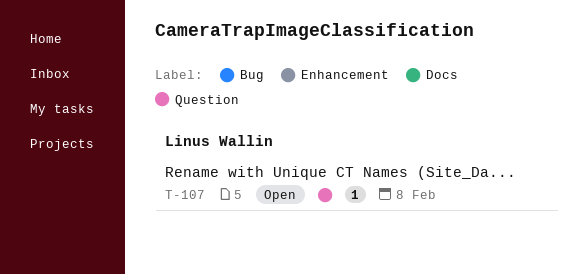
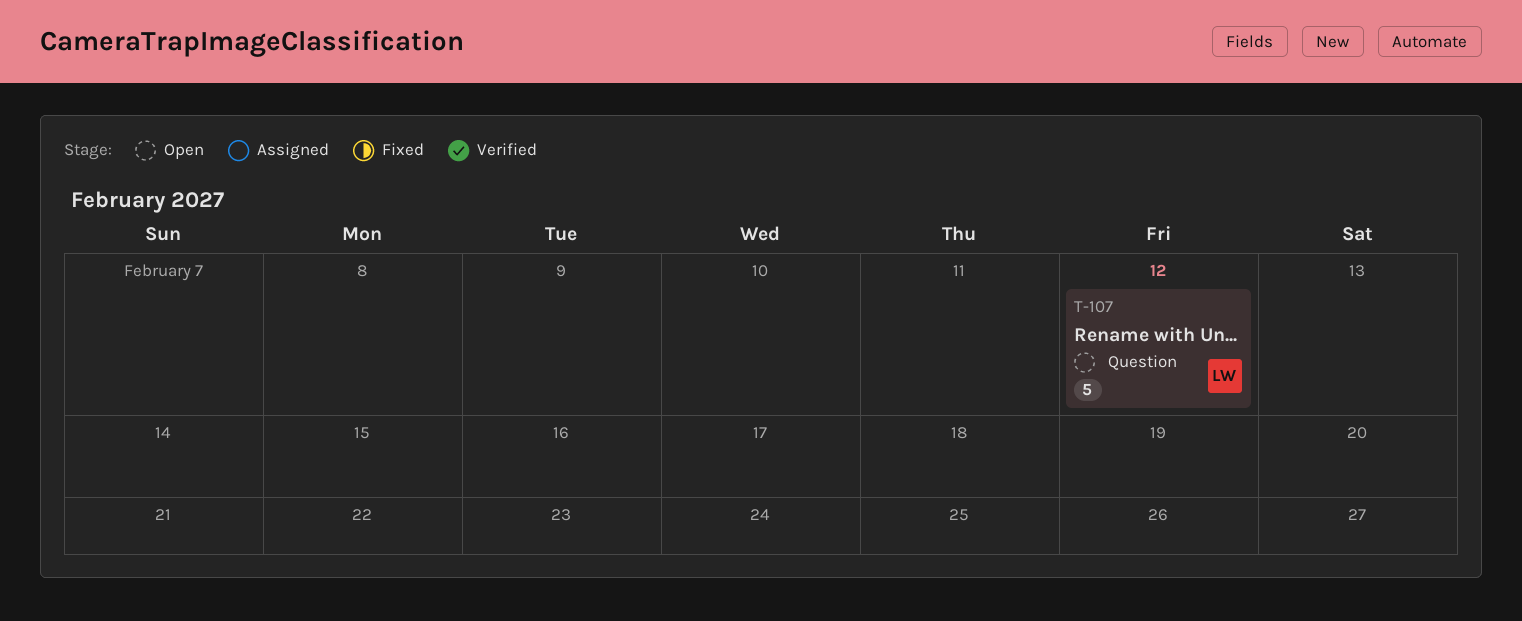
T-107, estimate: 1 -> 5
T-107, due: Feb 8 -> Feb 12

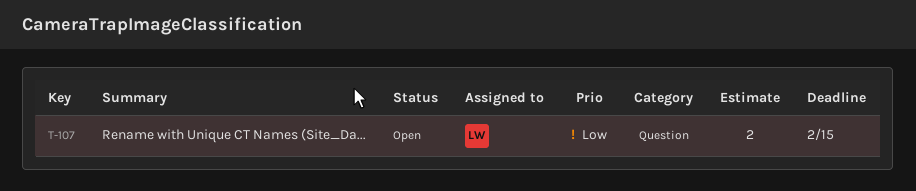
T-107, estimate: 5 -> 2
T-107, due: Feb 12 -> Feb 15

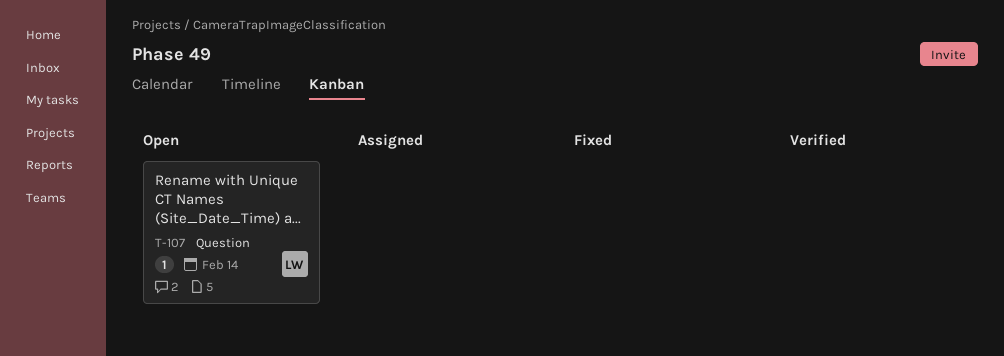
T-107, estimate: 2 -> 1
T-107, due: Feb 15 -> Feb 14

